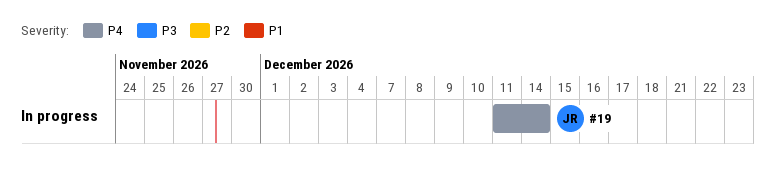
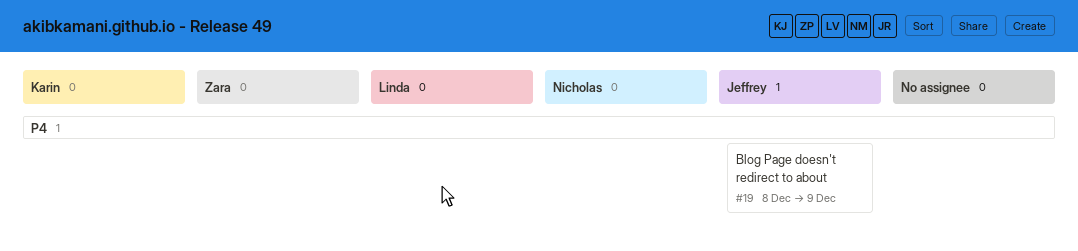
#19, start: Dec 11 -> Dec 8
#19, due: Dec 14 -> Dec 9

